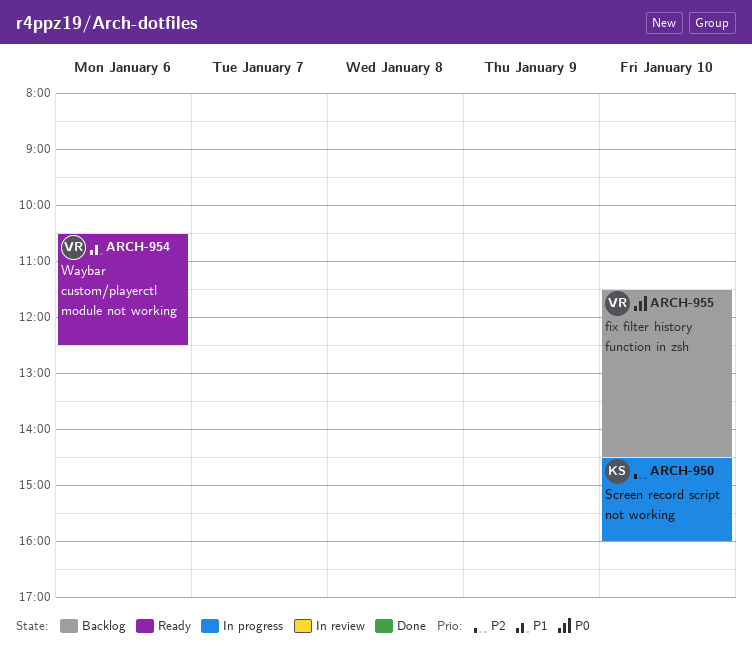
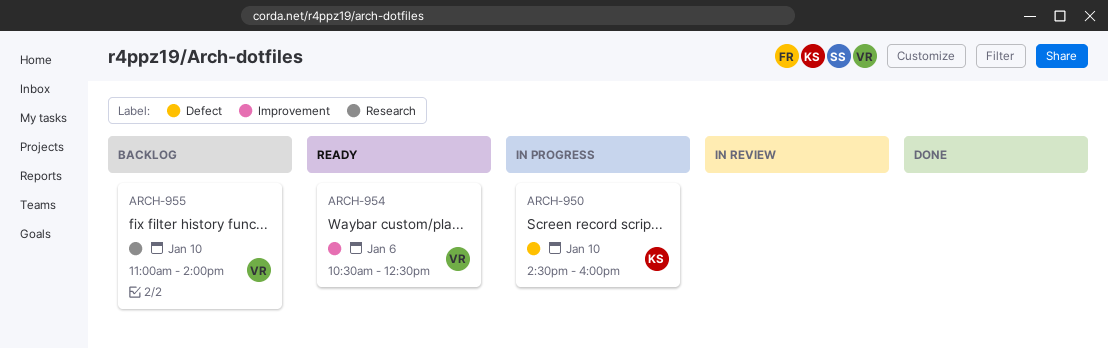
ARCH-955, begins: 11:30 -> 11:00
ARCH-955, ends: 14:30 -> 14:00

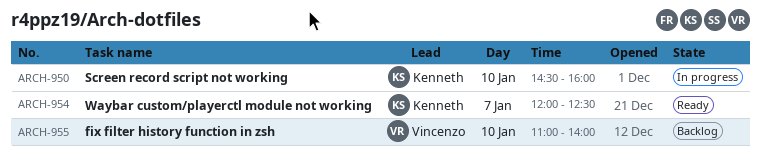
ARCH-954, owner: Vincenzo -> Kenneth
ARCH-954, day: Jan 6 -> Jan 7
ARCH-954, begins: 10:30 -> 12:00

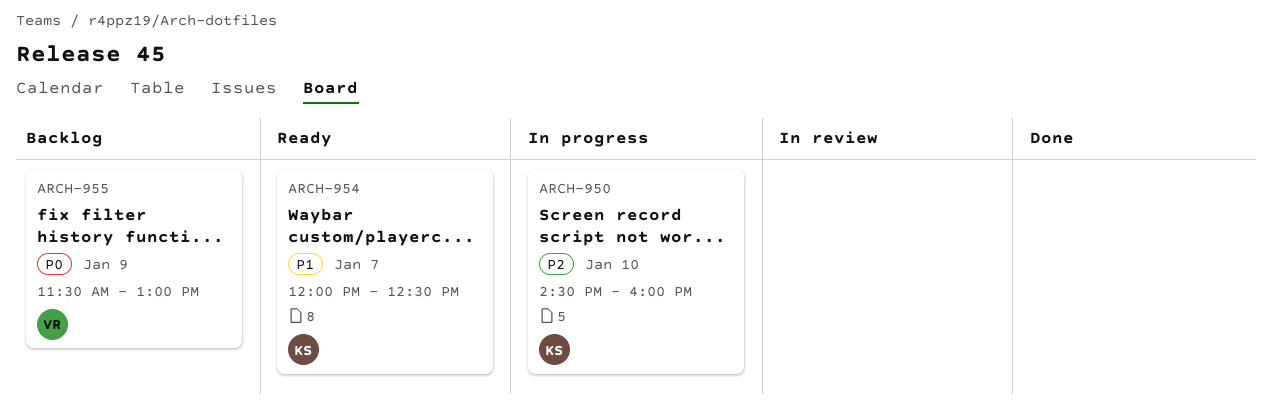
ARCH-955, day: Jan 10 -> Jan 9
ARCH-955, begins: 11:00 -> 11:30
ARCH-955, ends: 14:00 -> 13:00

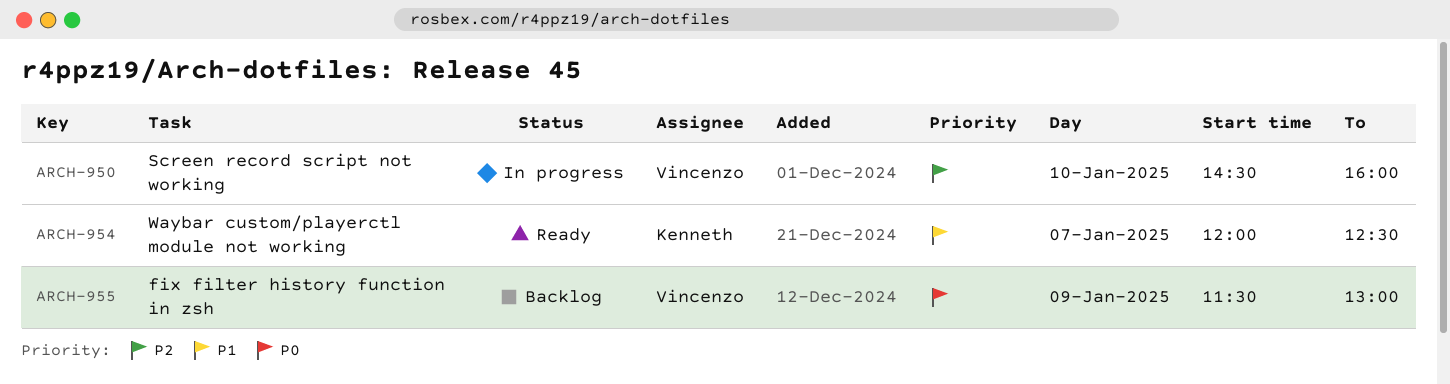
ARCH-950, owner: Kenneth -> Vincenzo

